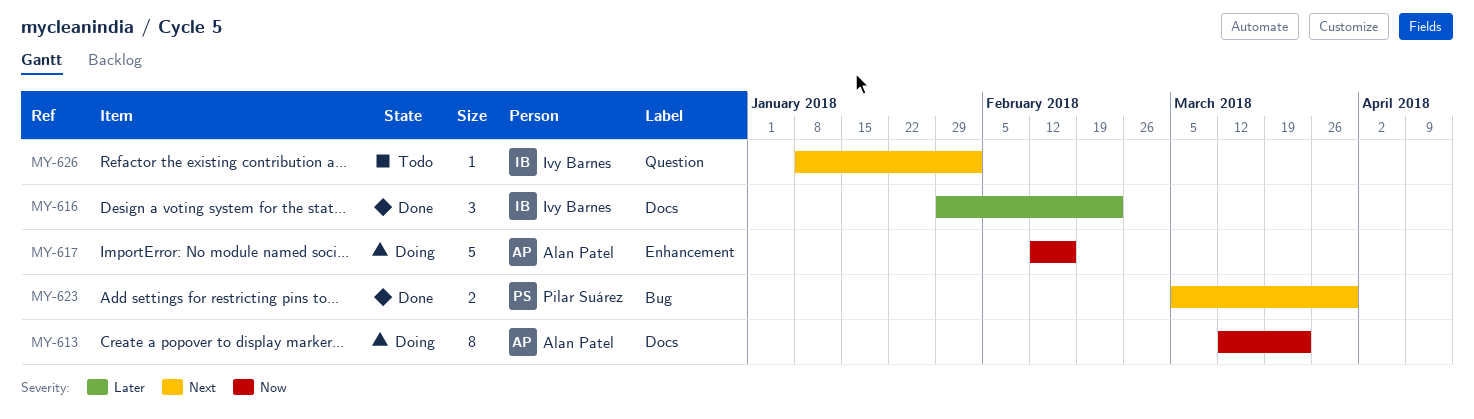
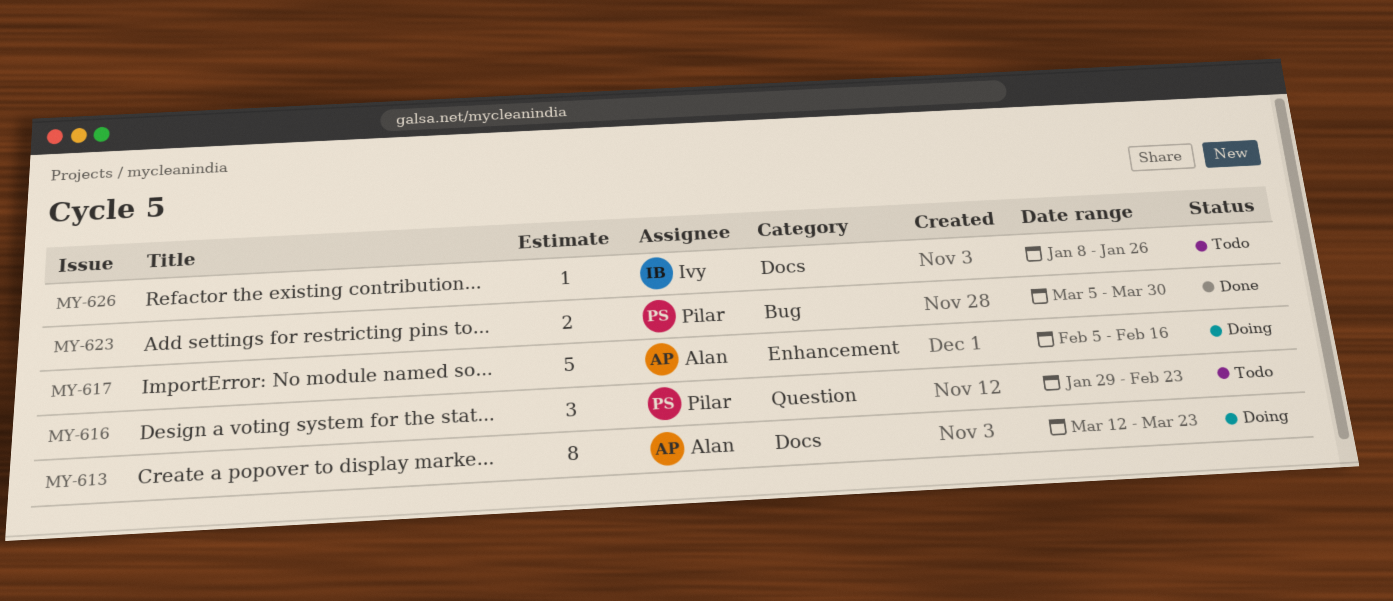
MY-616, status: Done -> Todo
MY-616, owner: Ivy Barnes -> Pilar Suárez
MY-616, label: Docs -> Question
MY-617, start: Feb 12 -> Feb 5
MY-626, label: Question -> Docs
MY-626, due: Feb 2 -> Jan 26

